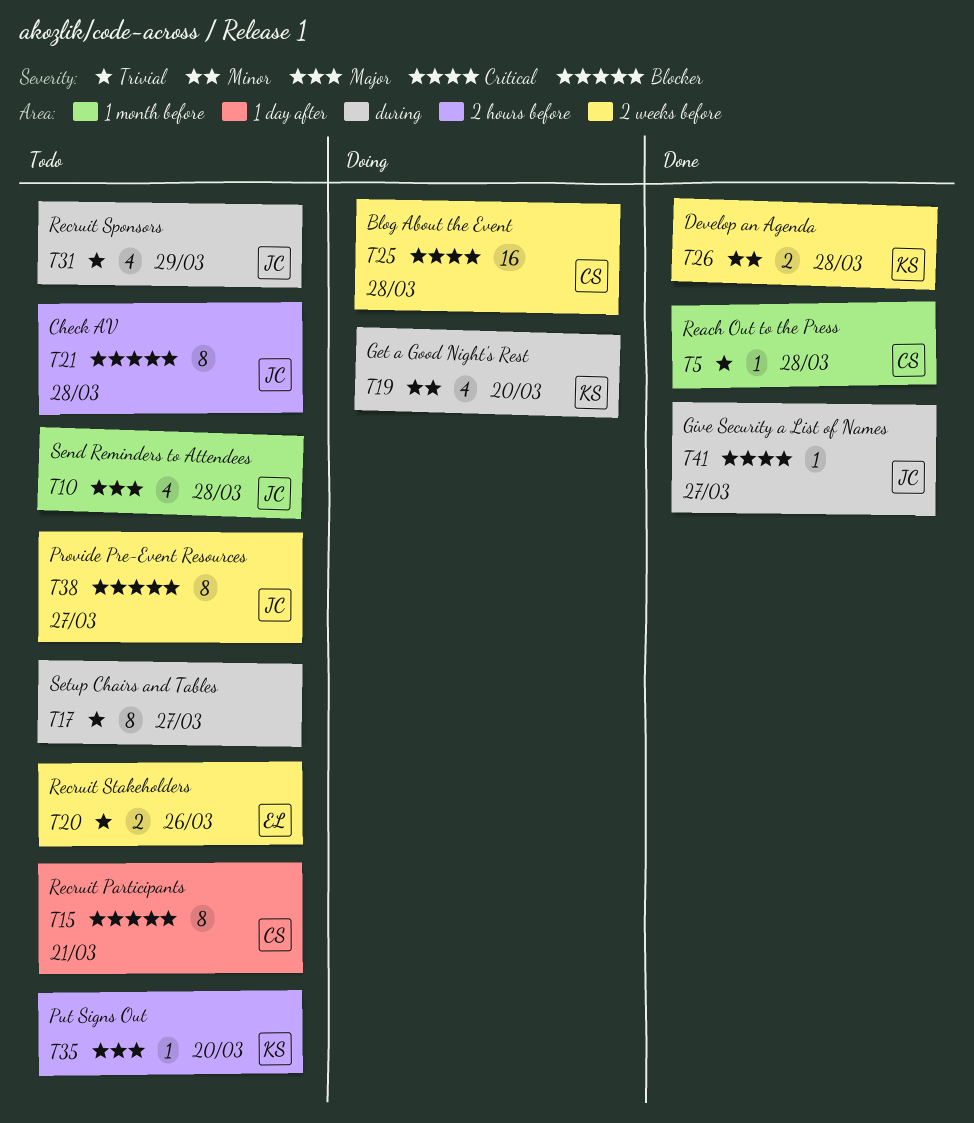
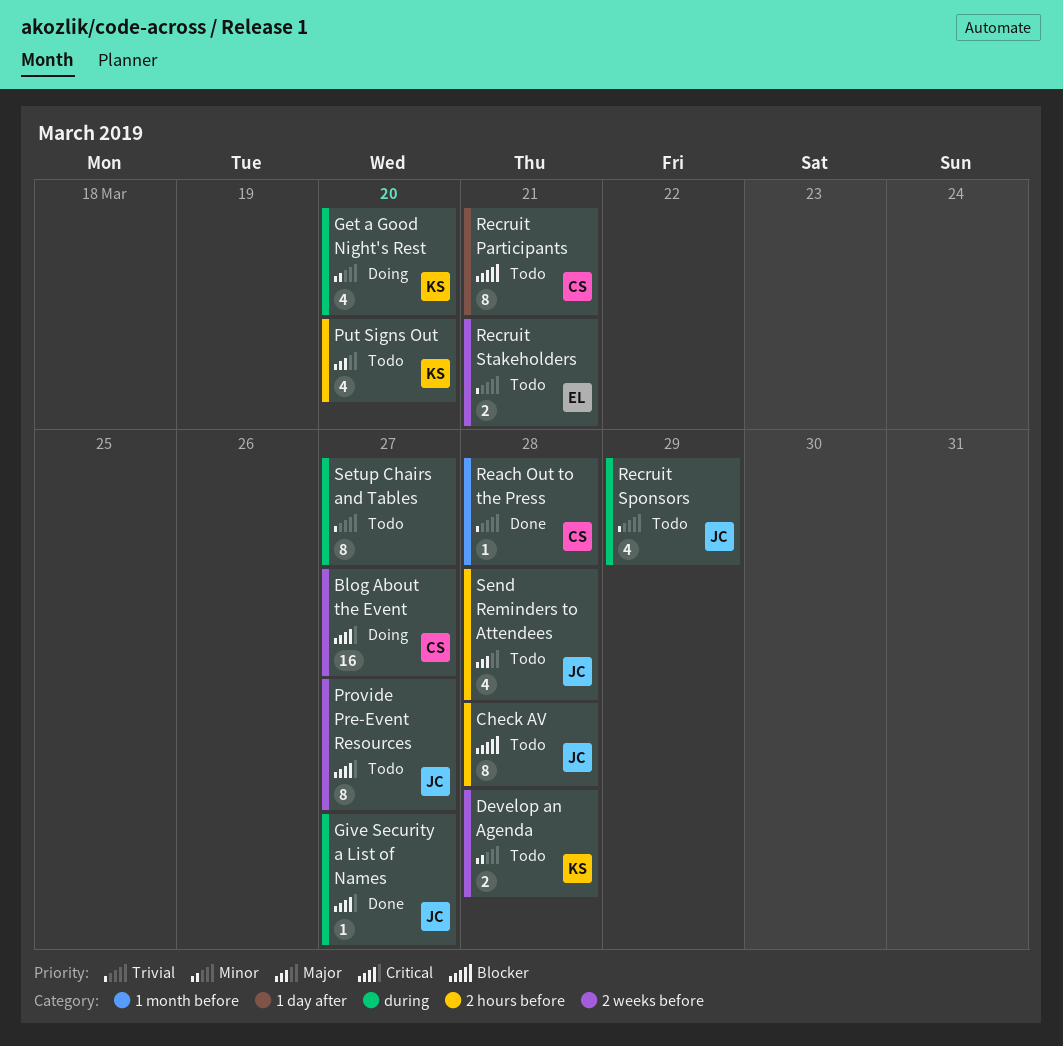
Blog About the Event, due: Mar 28 -> Mar 27
Develop an Agenda, status: Done -> Todo
Provide Pre-Event Resources, priority: Blocker -> Critical
Put Signs Out, estimate: 1 -> 4
Recruit Stakeholders, due: Mar 26 -> Mar 21
Send Reminders to Attendees, label: 1 month before -> 2 hours before

